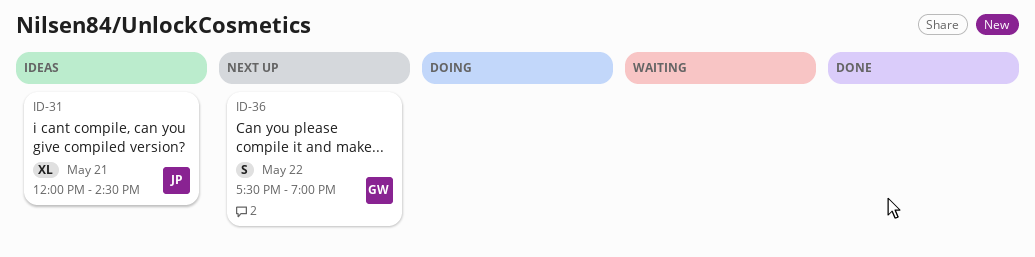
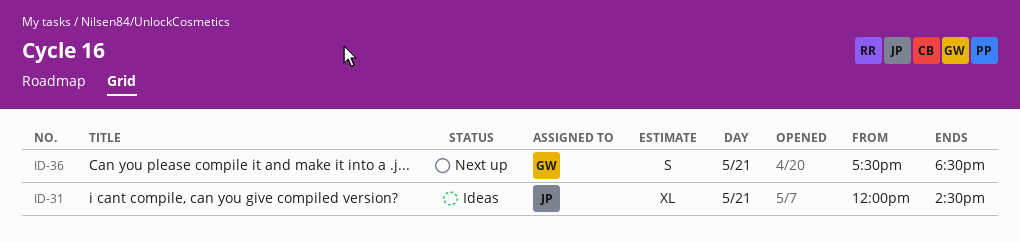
ID-36, day: May 22 -> May 21
ID-36, ends: 19:00 -> 18:30

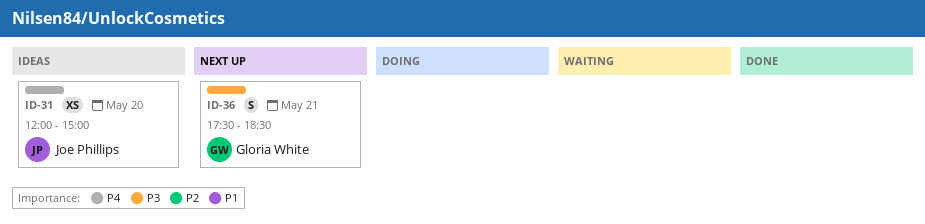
ID-31, estimate: XL -> XS
ID-31, day: May 21 -> May 20
ID-31, ends: 14:30 -> 15:00

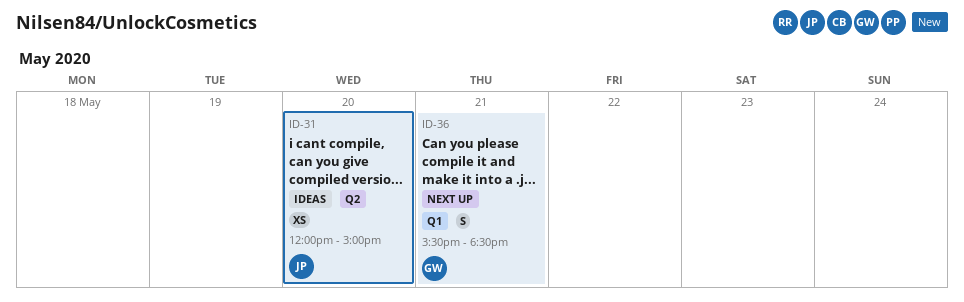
ID-36, begins: 17:30 -> 15:30

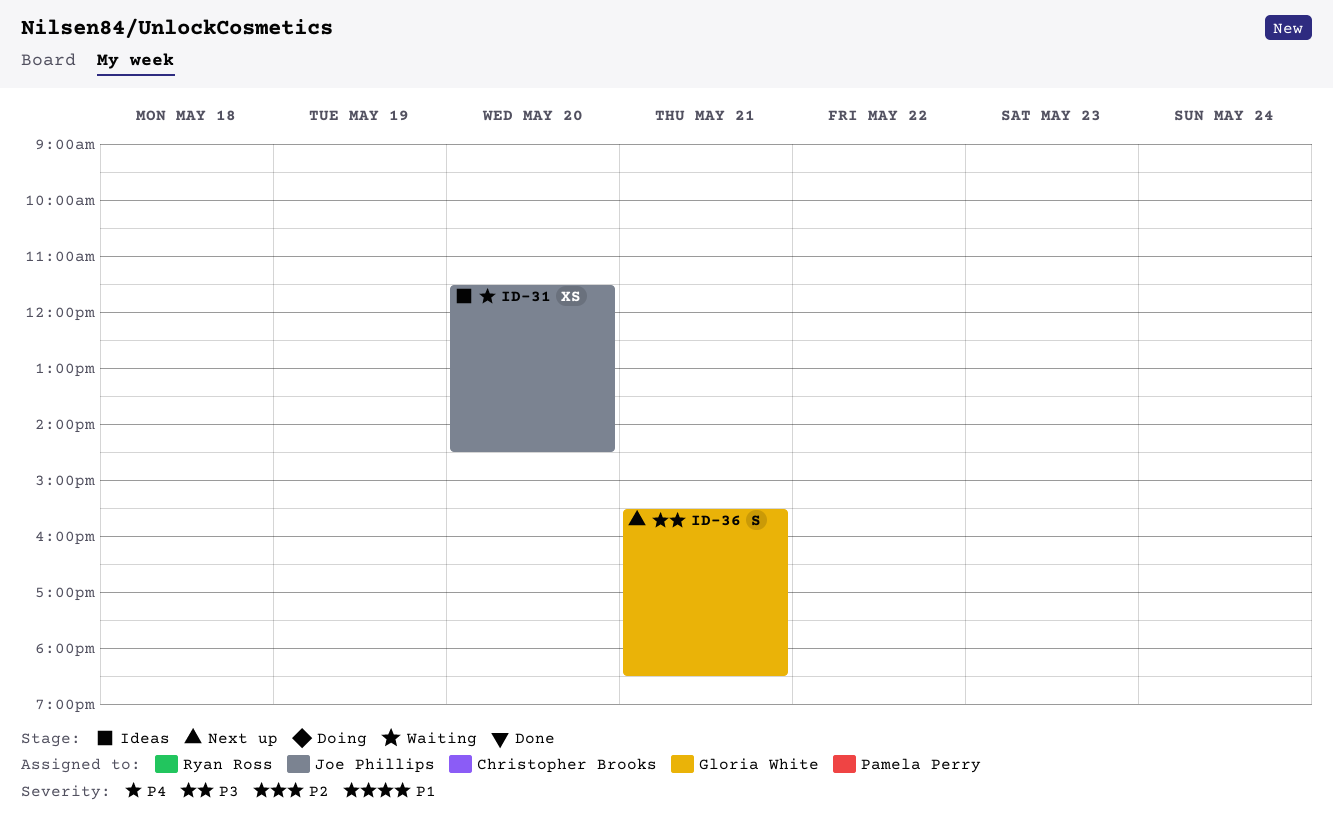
ID-31, begins: 12:00 -> 11:30
ID-31, ends: 15:00 -> 14:30

